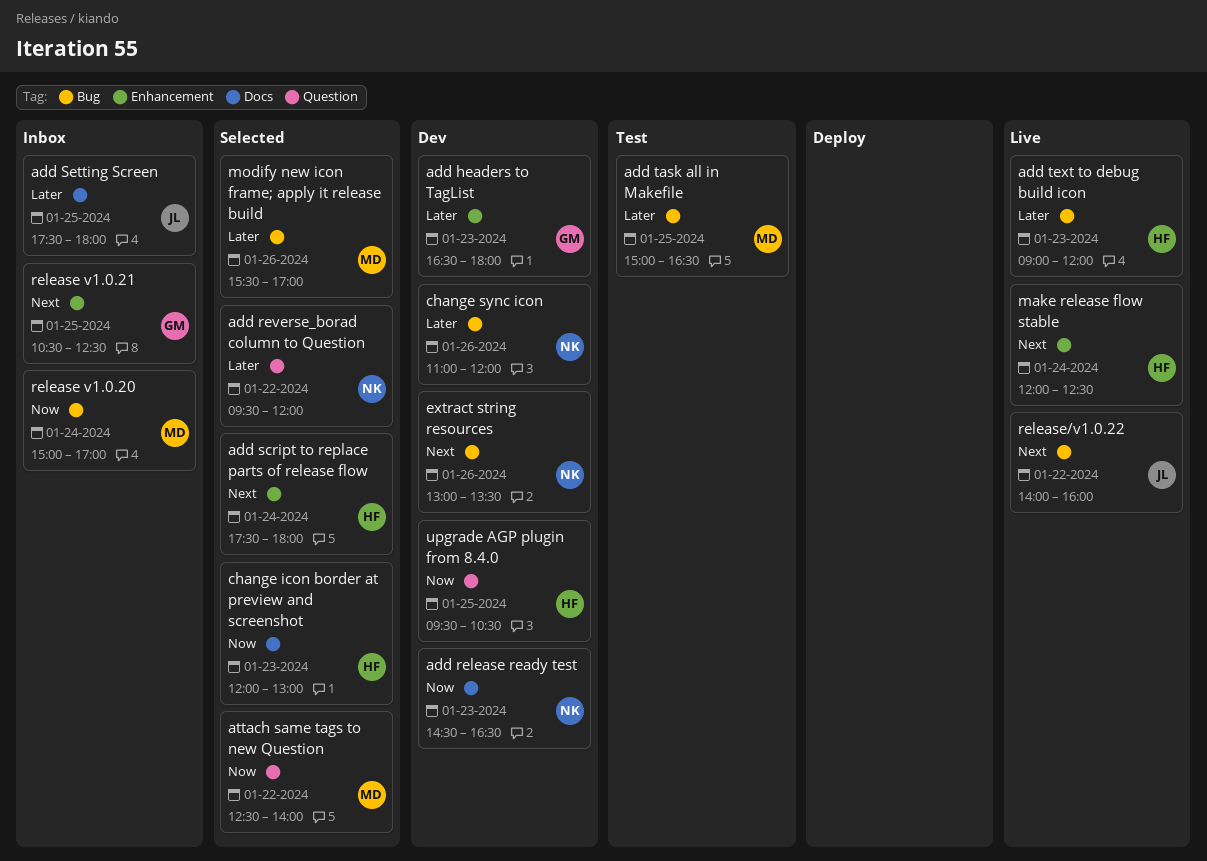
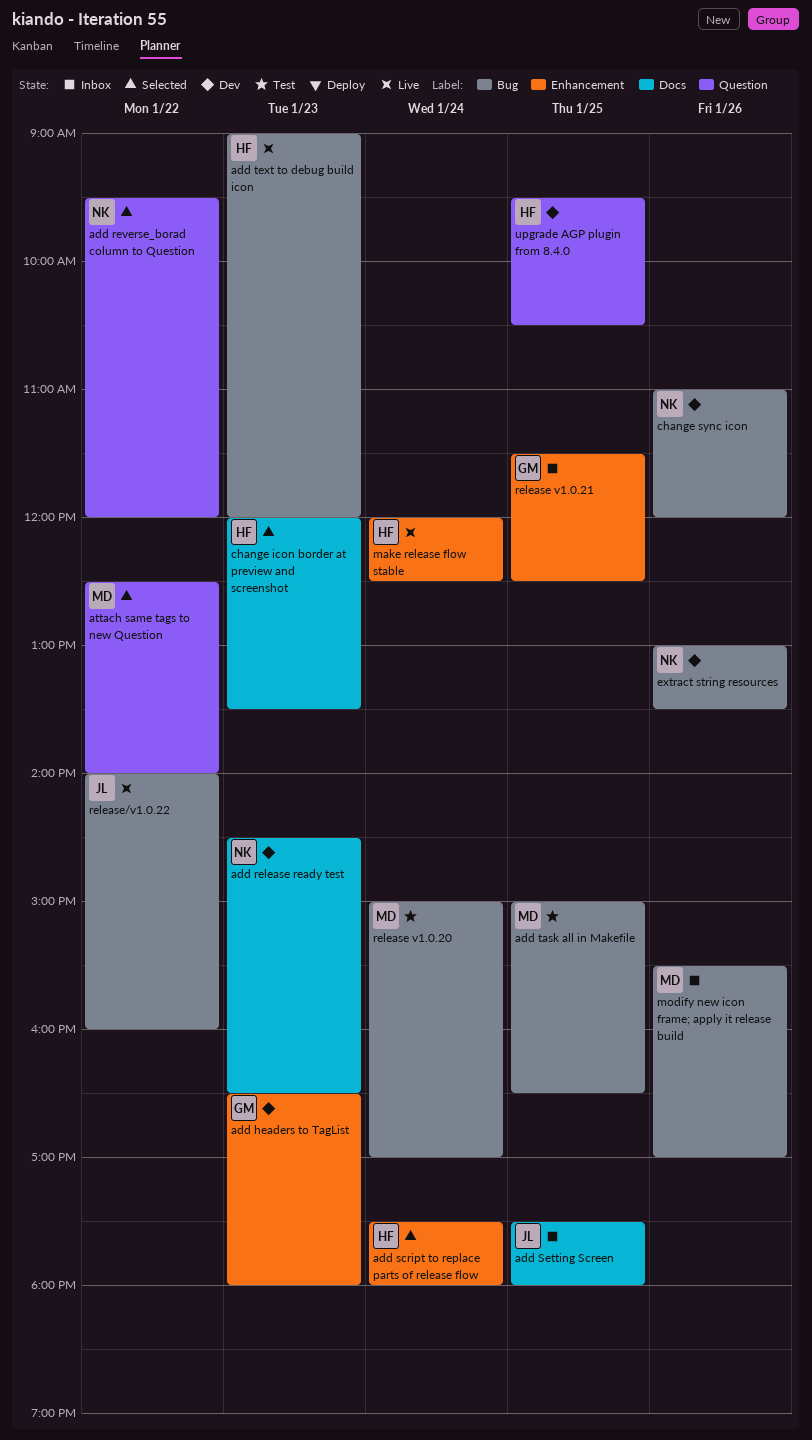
change icon border at preview and screenshot, ends: 13:00 -> 13:30
modify new icon frame; apply it release build, status: Selected -> Inbox
release v1.0.20, status: Inbox -> Test
release v1.0.21, begins: 10:30 -> 11:30

